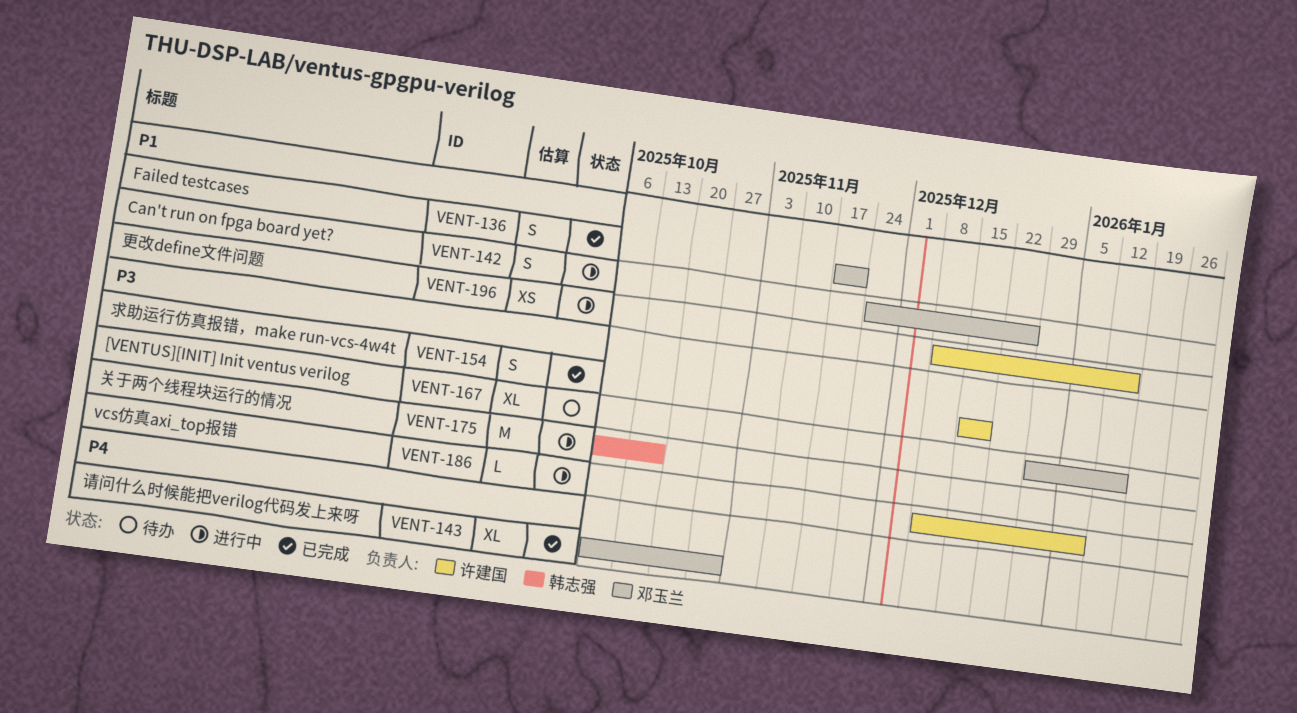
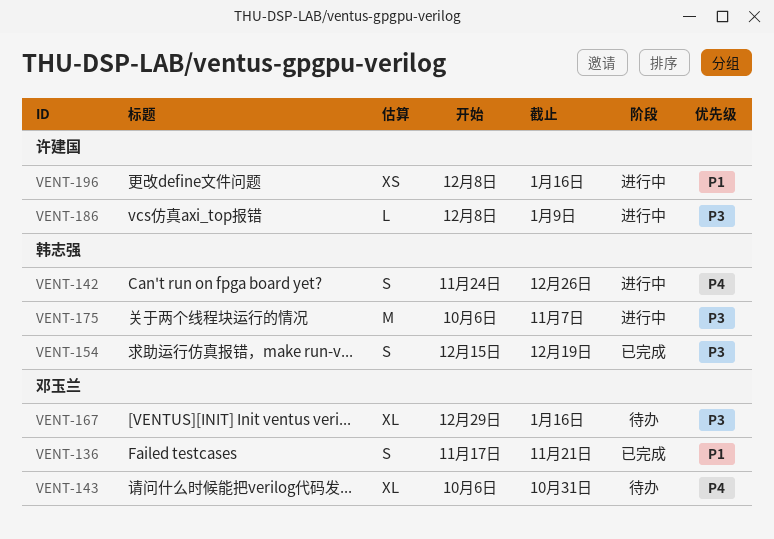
VENT-142, owner: 邓玉兰 -> 韩志强
VENT-142, priority: P1 -> P4
VENT-143, status: 已完成 -> 待办
VENT-154, owner: 许建国 -> 韩志强
VENT-175, due: Oct 17 -> Nov 7

